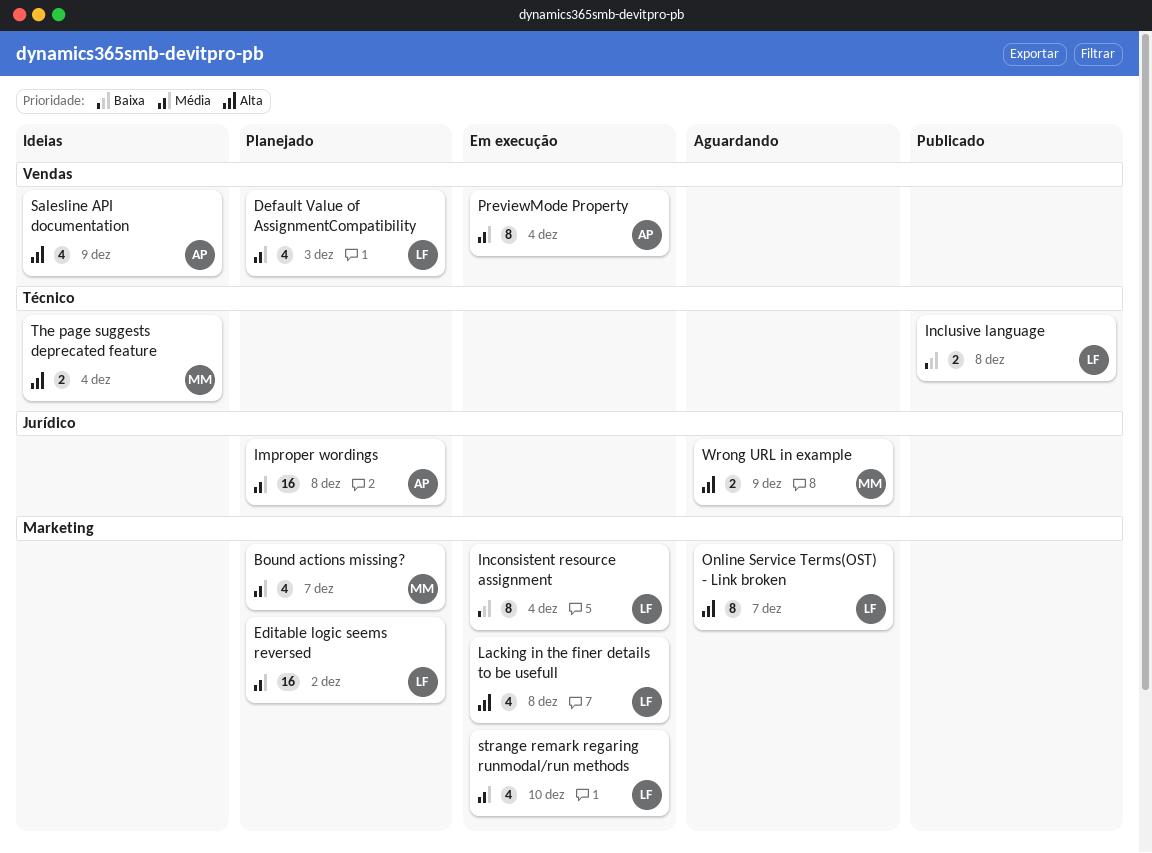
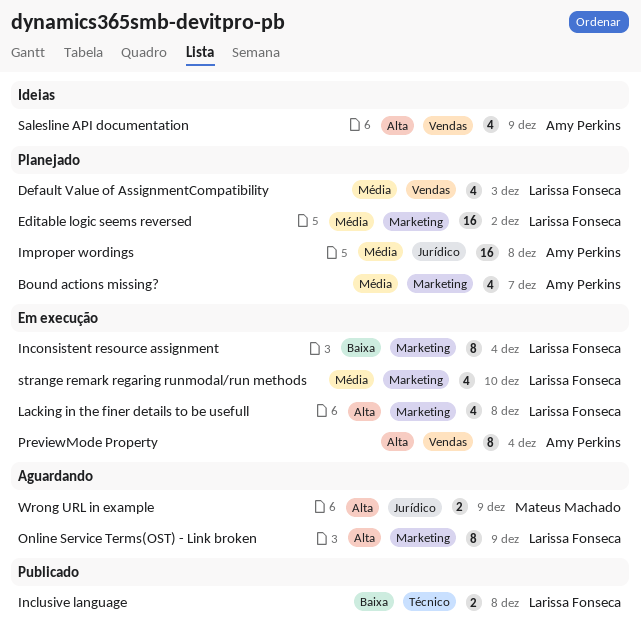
Bound actions missing?, owner: Mateus Machado -> Amy Perkins
Online Service Terms(OST) - Link broken, due: Dec 7 -> Dec 9
PreviewMode Property, priority: Média -> Alta
The page suggests deprecated feature: present -> none

